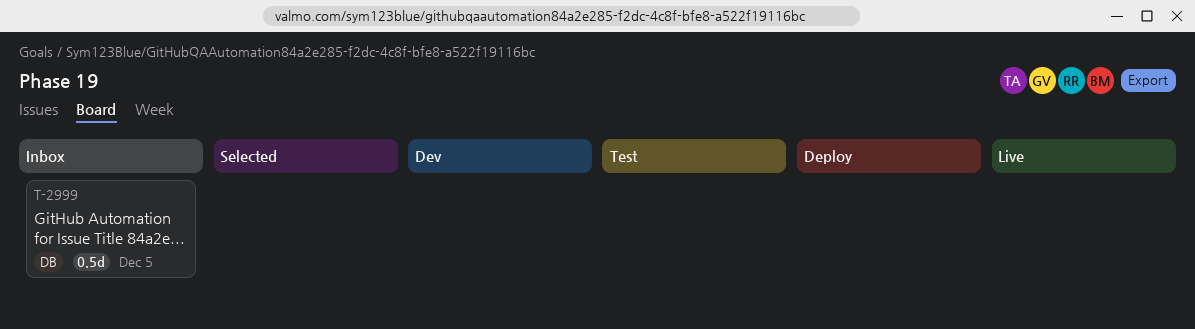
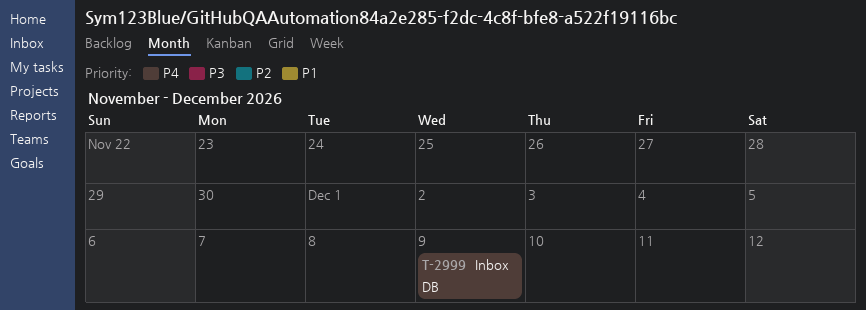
T-2999, due: Dec 5 -> Dec 9

